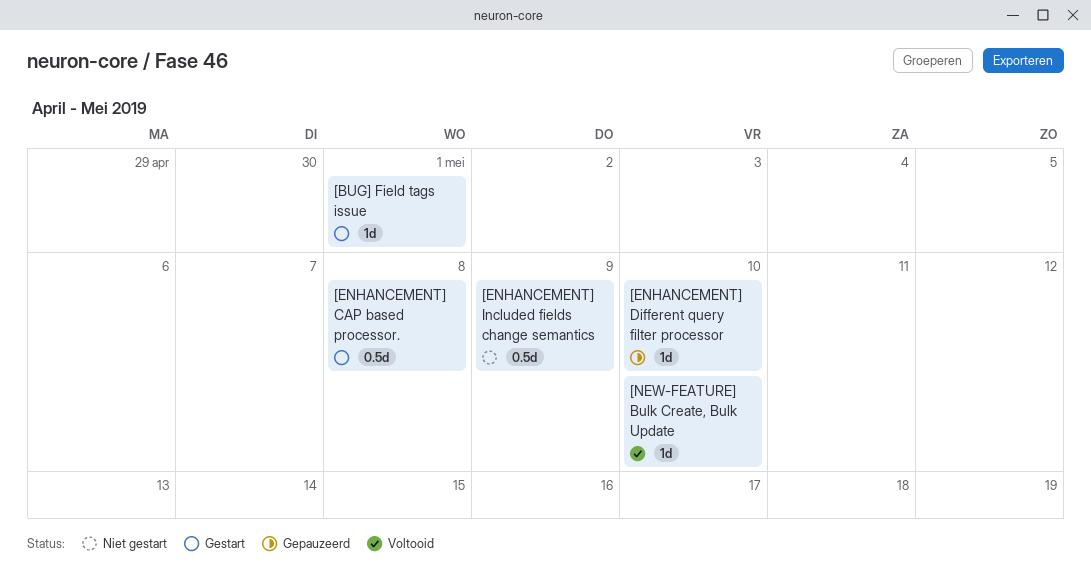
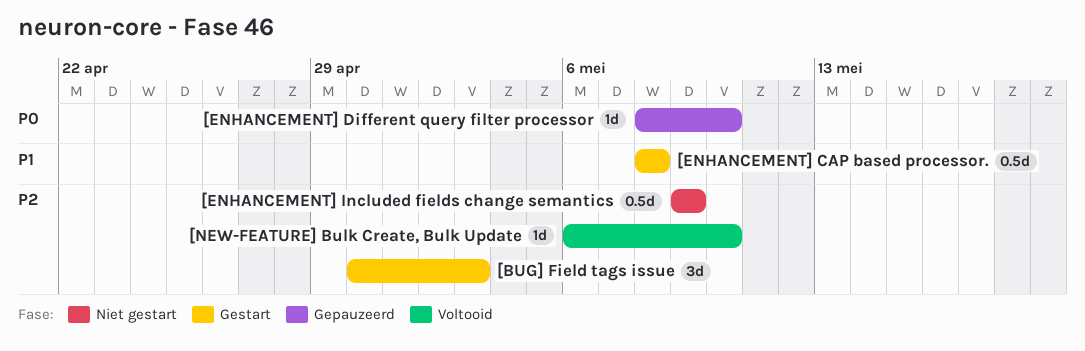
[BUG] Field tags issue, estimate: 1d -> 3d
[BUG] Field tags issue, due: May 1 -> May 3

